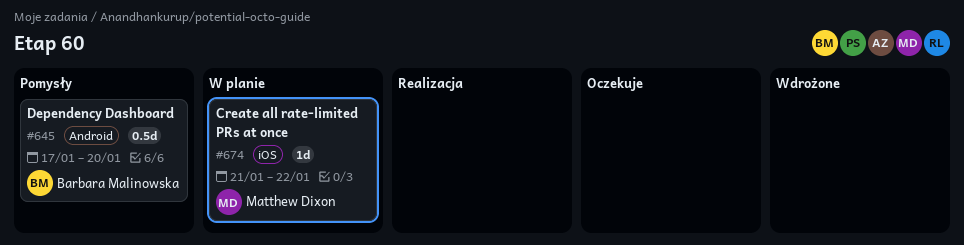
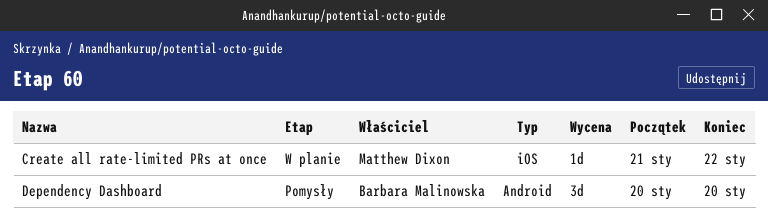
Dependency Dashboard, estimate: 0.5d -> 3d
Dependency Dashboard, start: Jan 17 -> Jan 20

